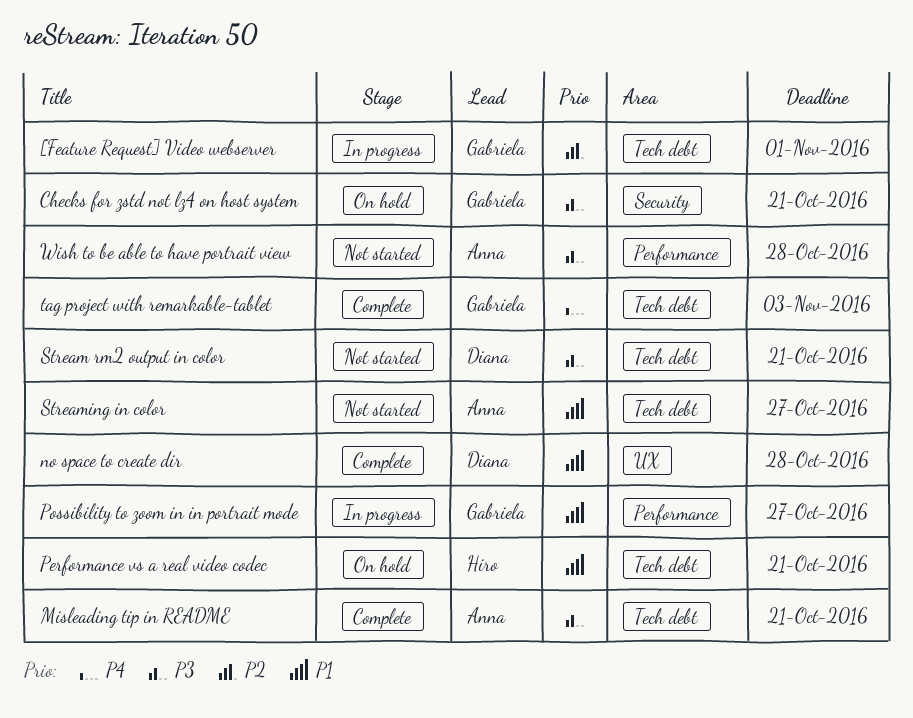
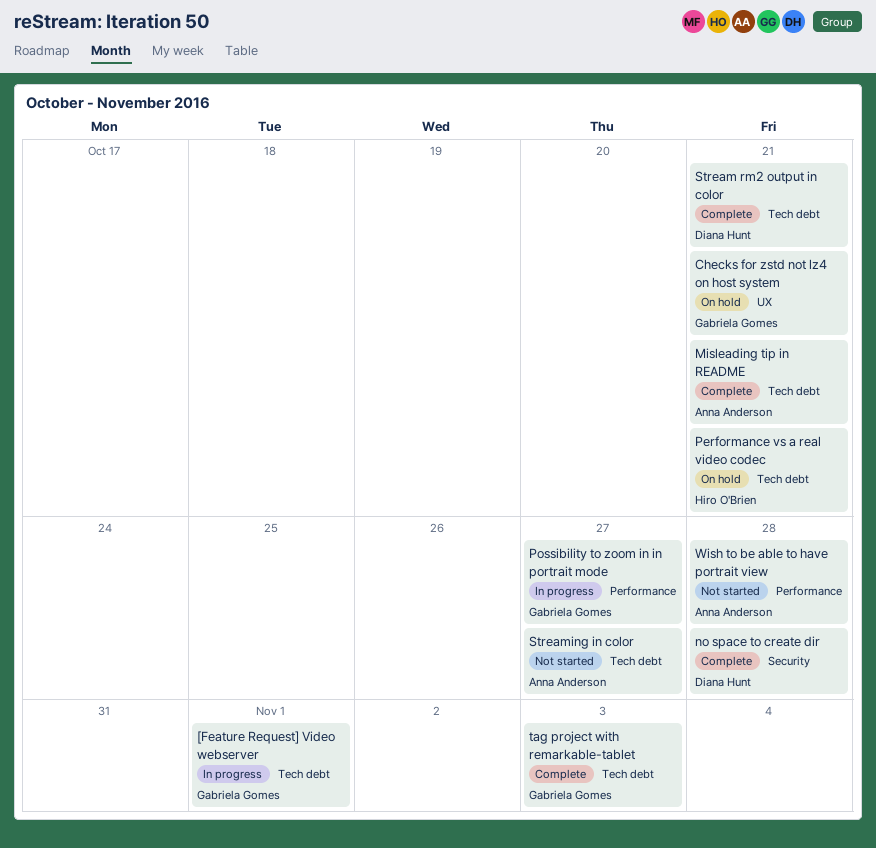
Checks for zstd not lz4 on host system, label: Security -> UX
no space to create dir, label: UX -> Security
Stream rm2 output in color, status: Not started -> Complete

